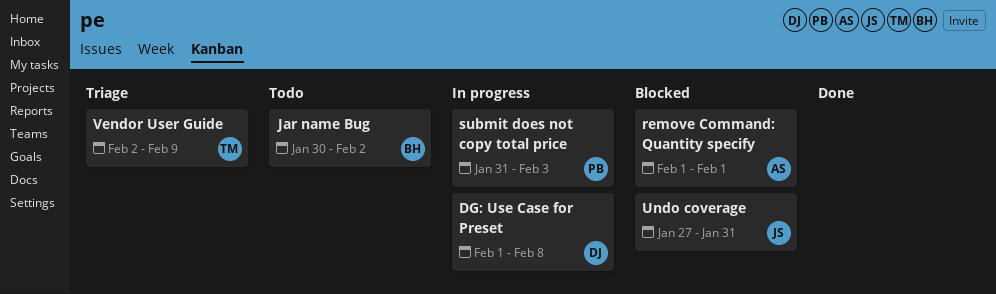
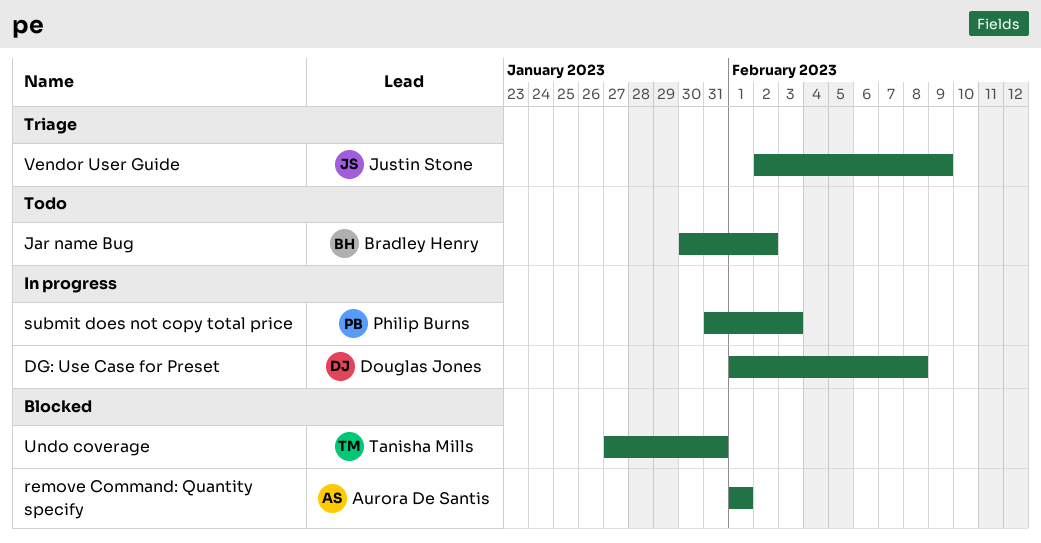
Undo coverage, owner: Justin Stone -> Tanisha Mills
Vendor User Guide, owner: Tanisha Mills -> Justin Stone

